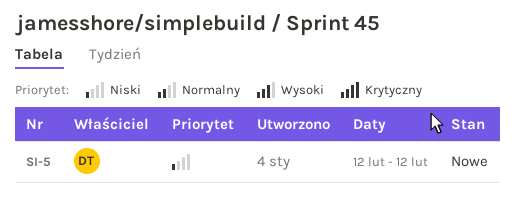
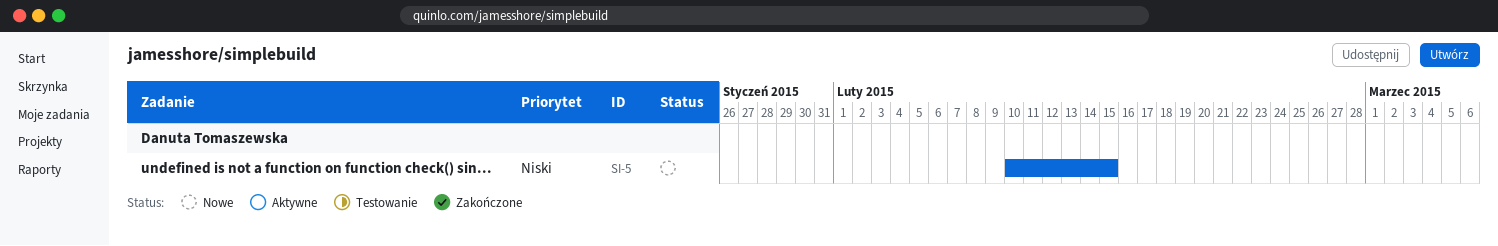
SI-5, start: Feb 12 -> Feb 10
SI-5, due: Feb 12 -> Feb 15

